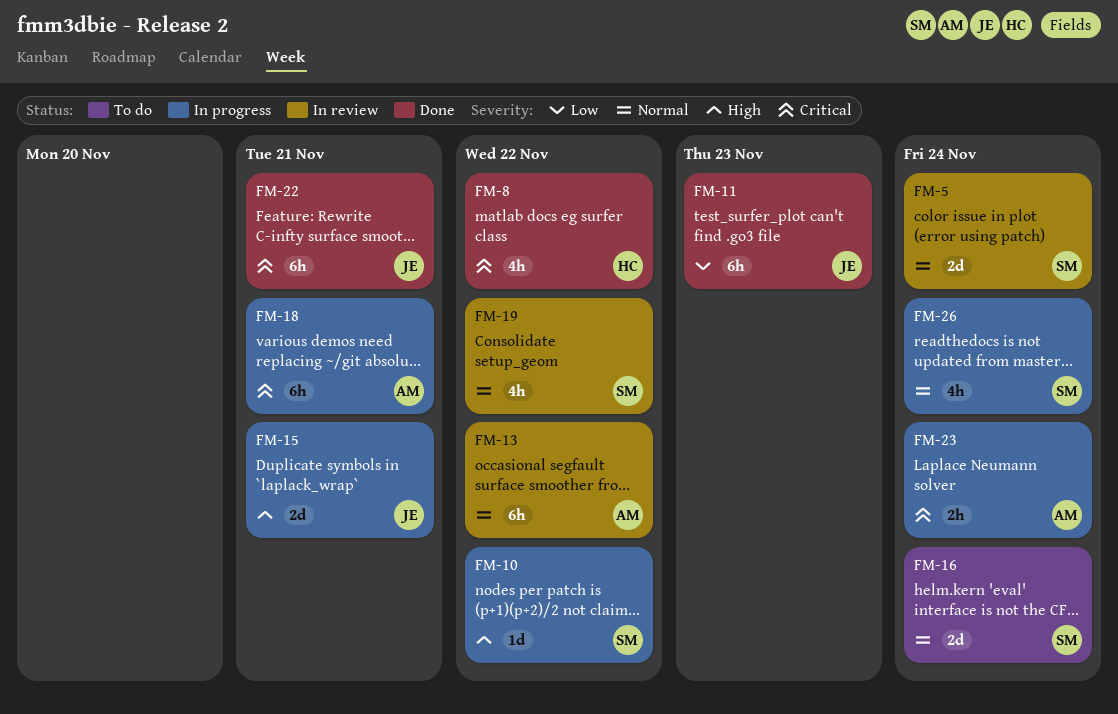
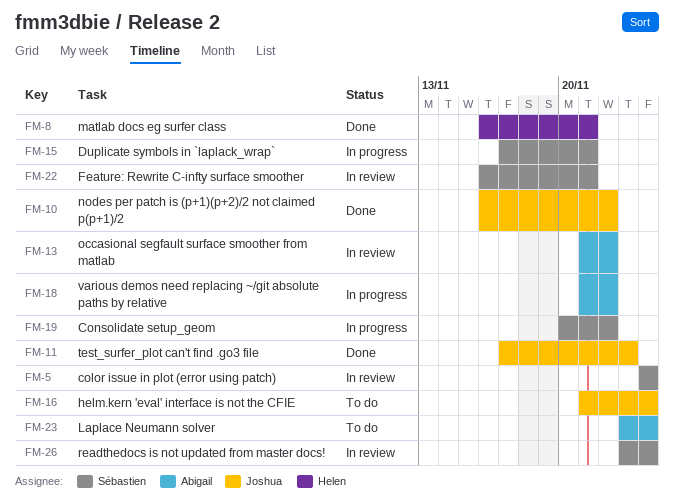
FM-8, due: Nov 22 -> Nov 21
FM-10, status: In progress -> Done
FM-10, owner: Sébastien -> Joshua
FM-15, owner: Joshua -> Sébastien
FM-16, owner: Sébastien -> Joshua
FM-18, due: Nov 21 -> Nov 22
FM-19, status: In review -> In progress
FM-22, status: Done -> In review
FM-22, owner: Joshua -> Sébastien
FM-23, status: In progress -> To do
FM-26, status: In progress -> In review

